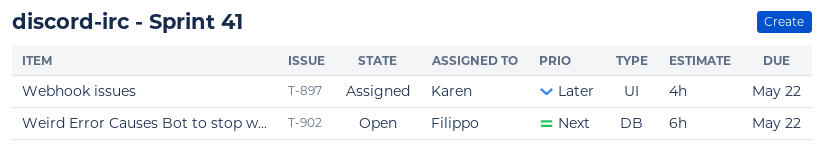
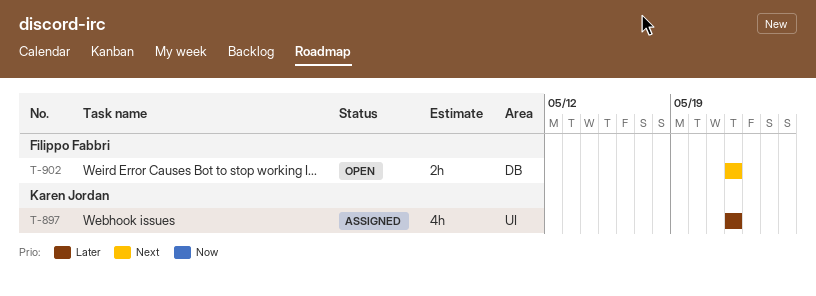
T-902, estimate: 6h -> 2h

